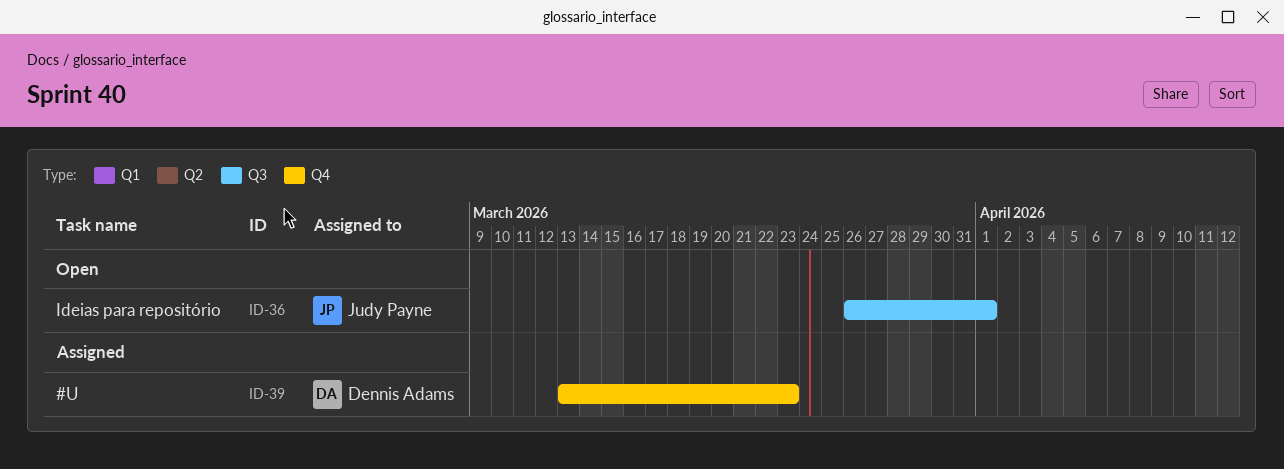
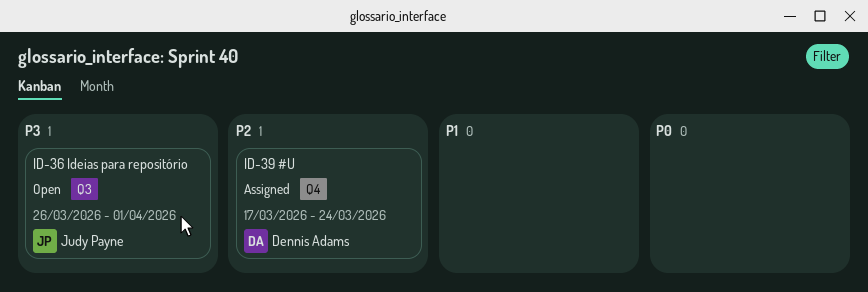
ID-39, start: Mar 13 -> Mar 17
ID-39, due: Mar 23 -> Mar 24

